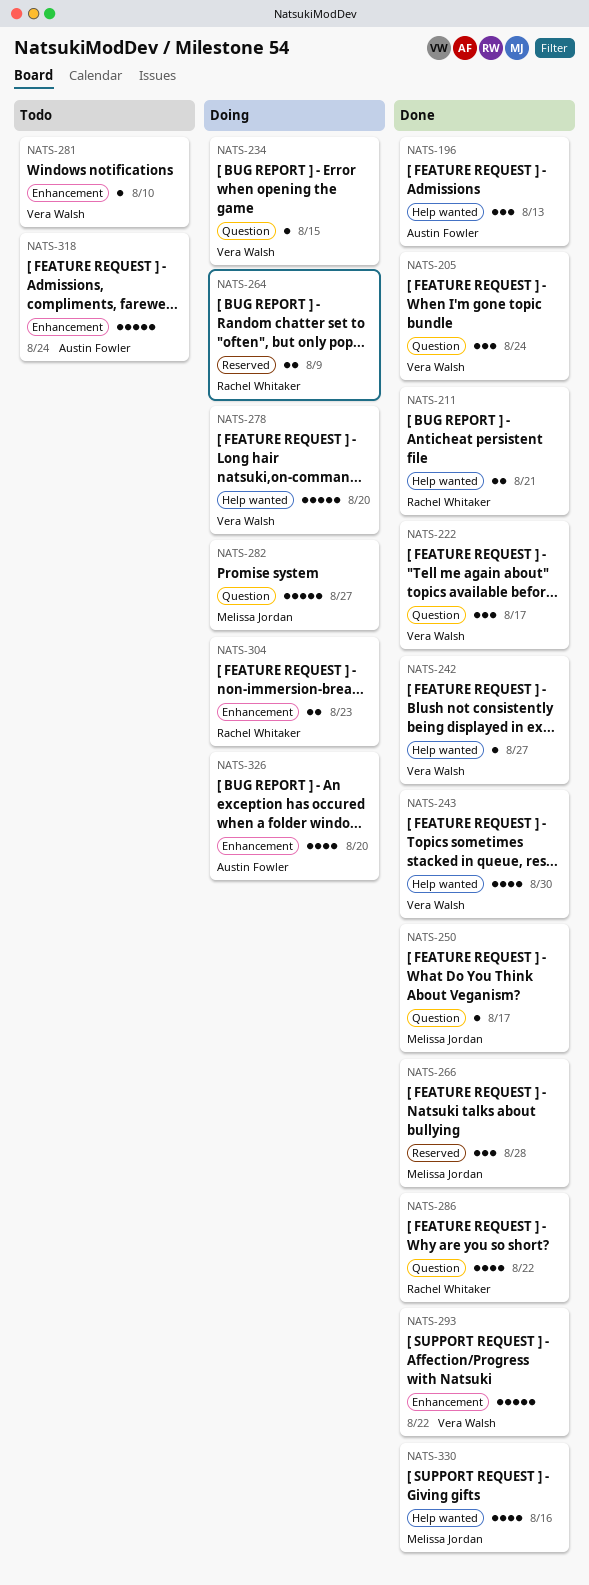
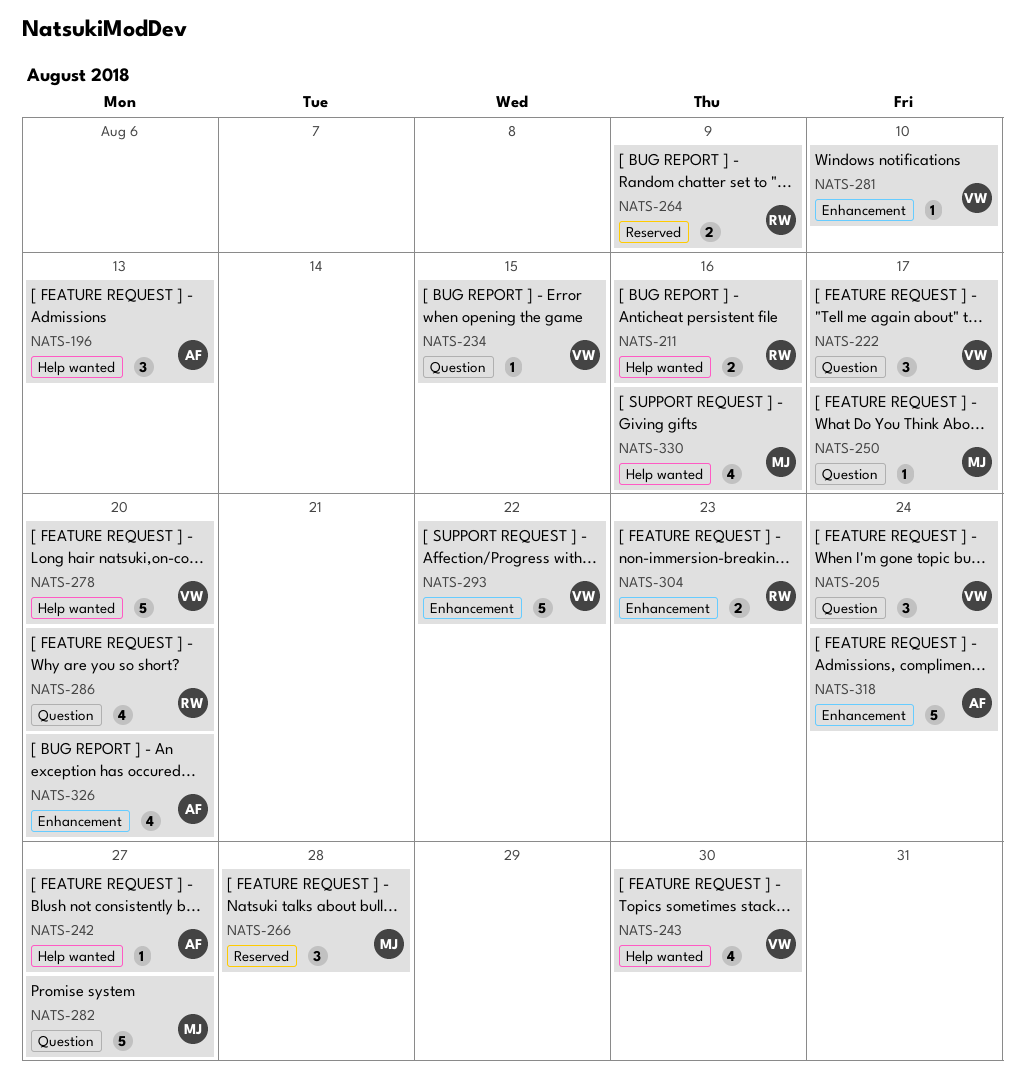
NATS-211, due: Aug 21 -> Aug 16
NATS-242, owner: Vera Walsh -> Austin Fowler
NATS-286, due: Aug 22 -> Aug 20

